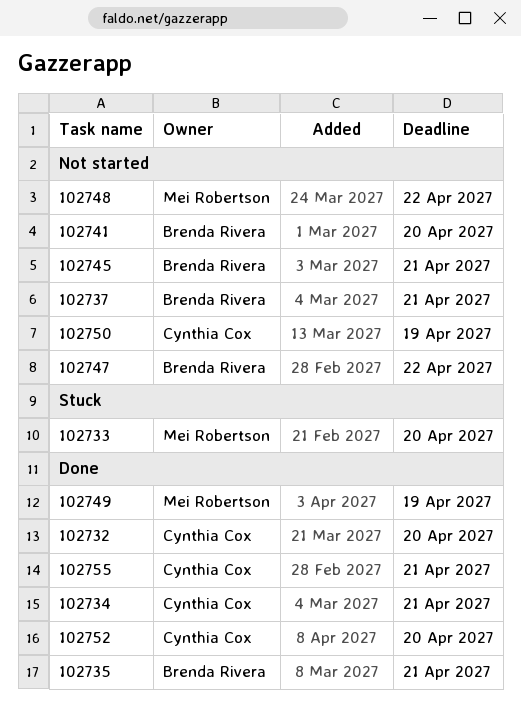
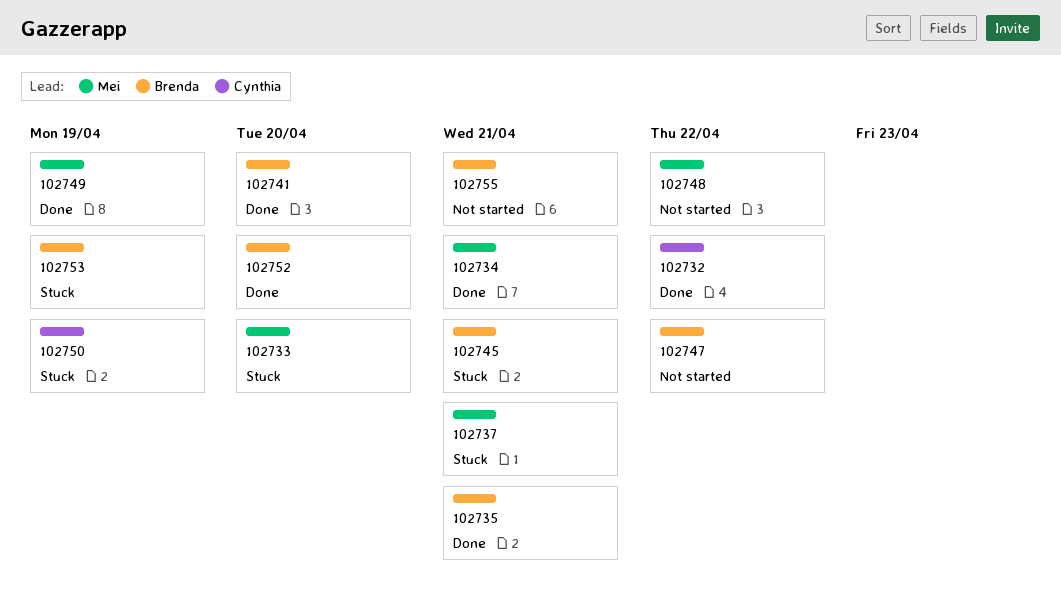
102732, due: Apr 20 -> Apr 22
102734, owner: Cynthia Cox -> Mei Robertson
102737, status: Not started -> Stuck
102737, owner: Brenda Rivera -> Mei Robertson
102741, status: Not started -> Done
102745, status: Not started -> Stuck
102750, status: Not started -> Stuck
102752, owner: Cynthia Cox -> Brenda Rivera
102753: none -> present
102755, status: Done -> Not started
102755, owner: Cynthia Cox -> Brenda Rivera

